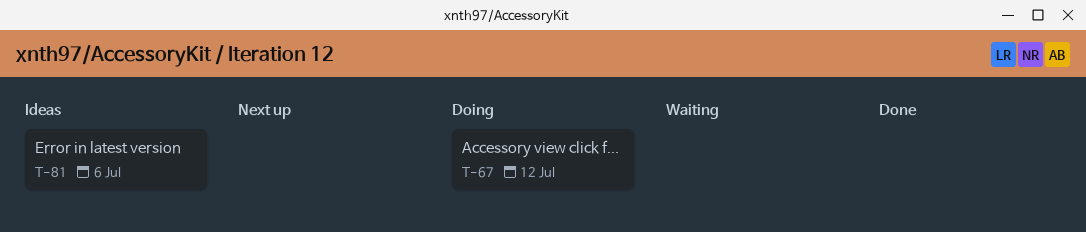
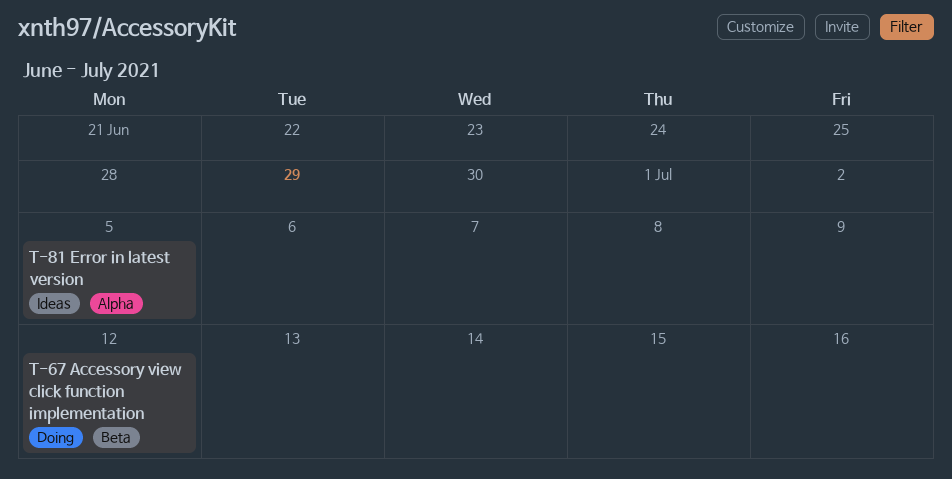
T-81, due: Jul 6 -> Jul 5

